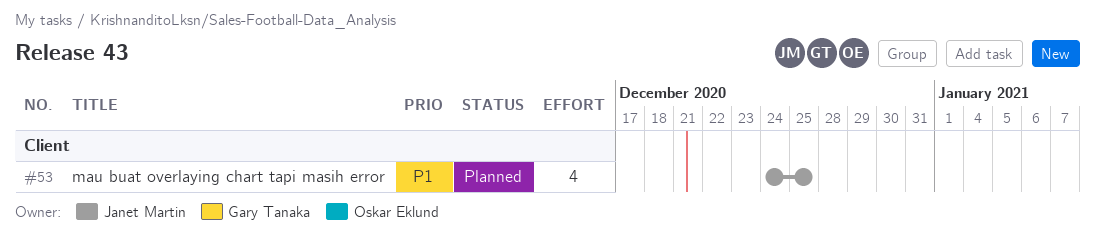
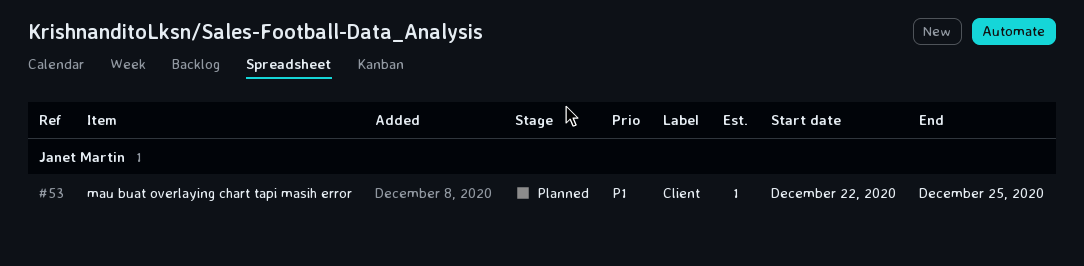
#53, estimate: 4 -> 1
#53, start: Dec 24 -> Dec 22

